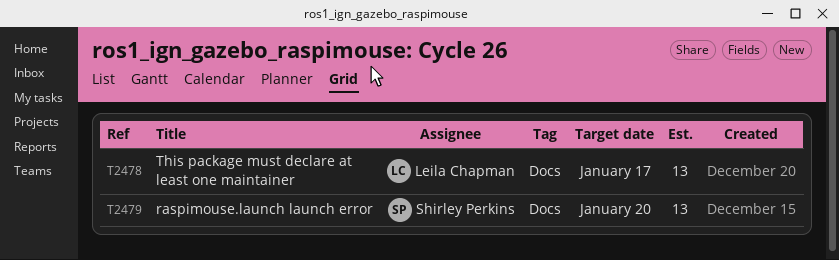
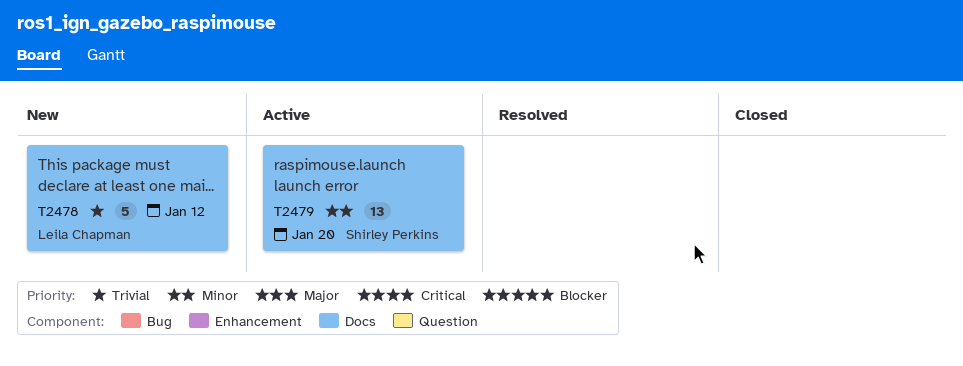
T2478, estimate: 13 -> 5
T2478, due: Jan 17 -> Jan 12

